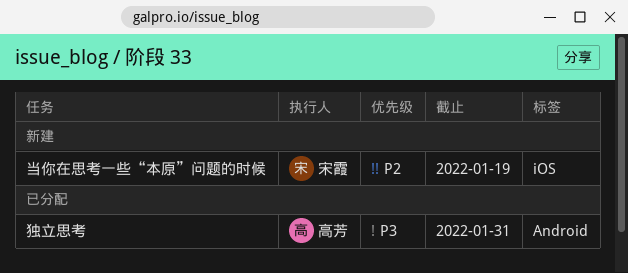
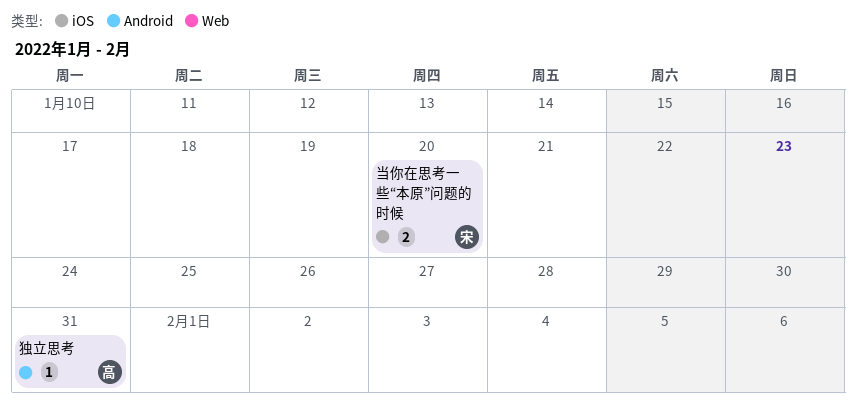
当你在思考一些“本原”问题的时候, due: Jan 19 -> Jan 20

